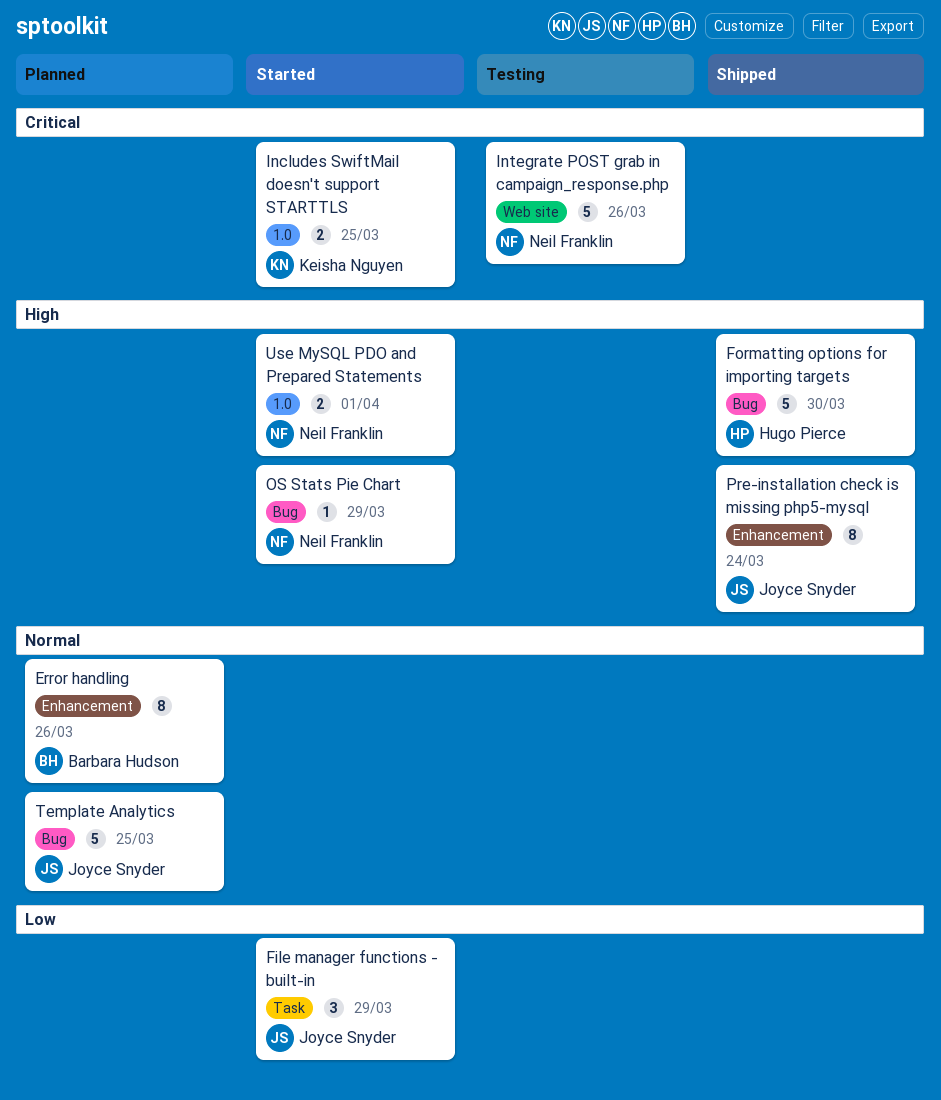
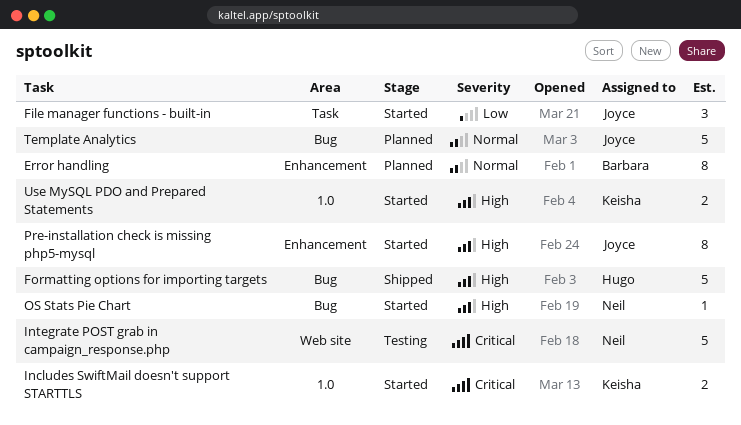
Pre-installation check is missing php5-mysql, status: Shipped -> Started
Use MySQL PDO and Prepared Statements, owner: Neil Franklin -> Keisha Nguyen

